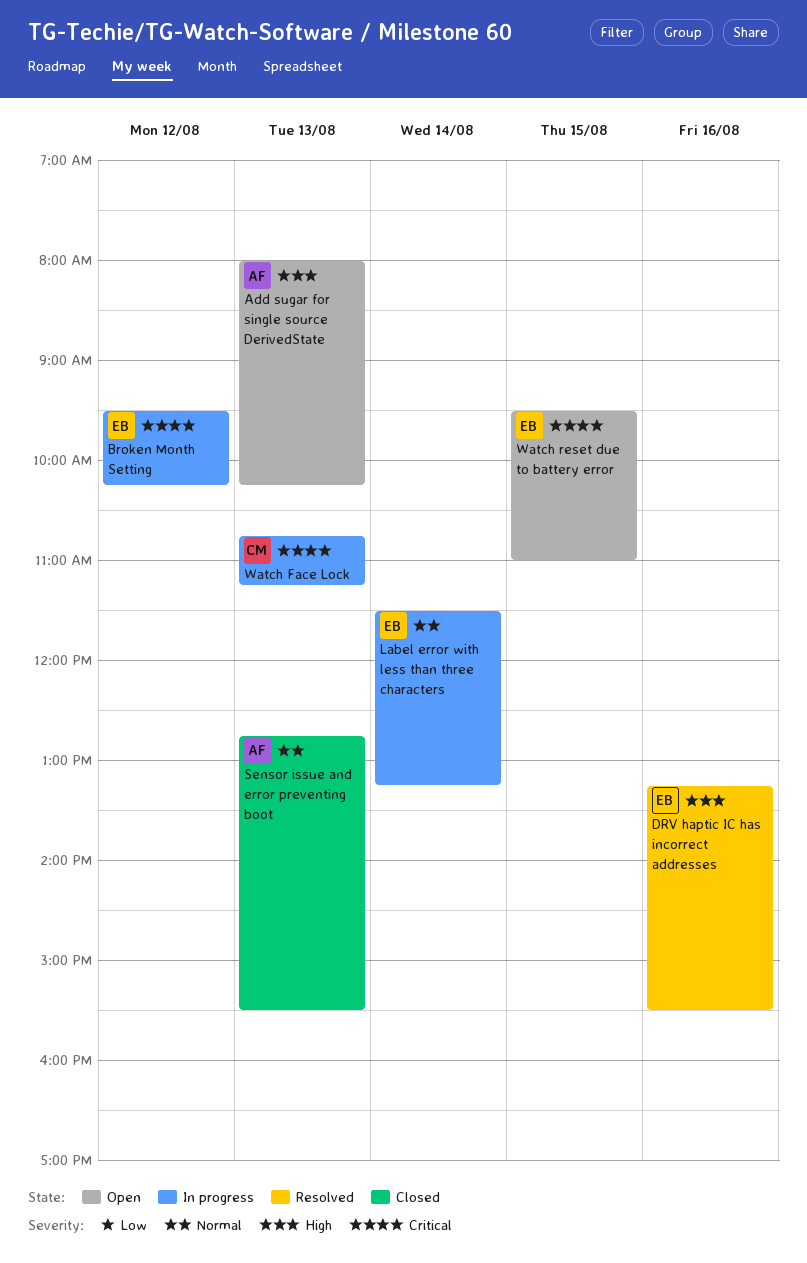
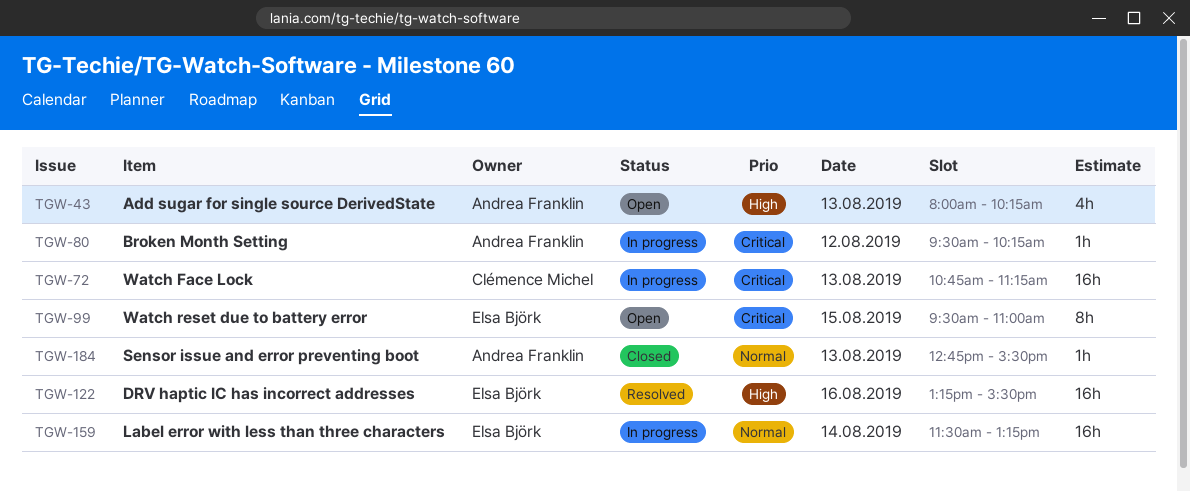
Broken Month Setting, owner: Elsa Björk -> Andrea Franklin

